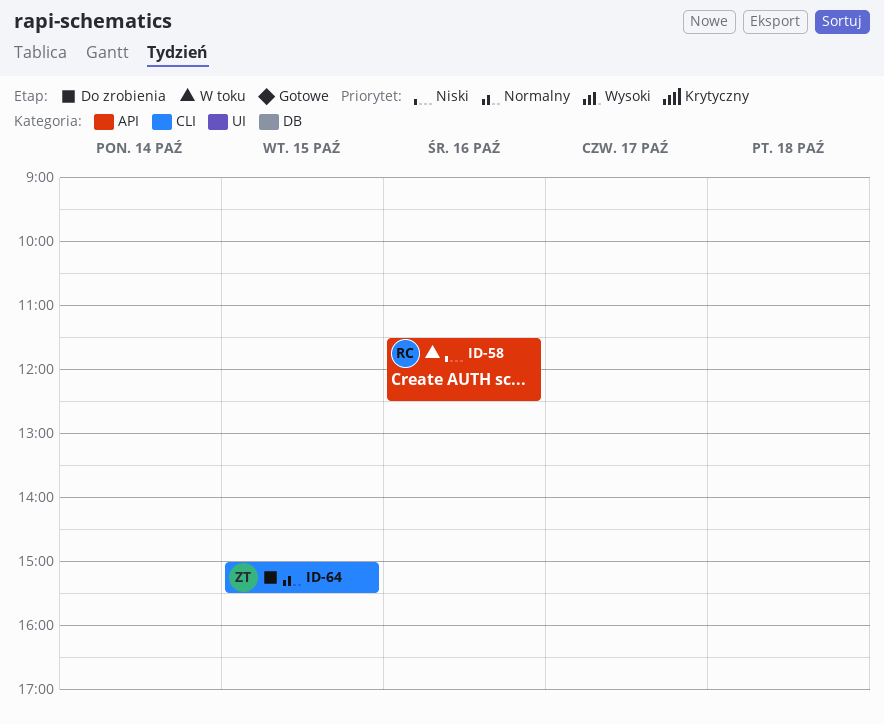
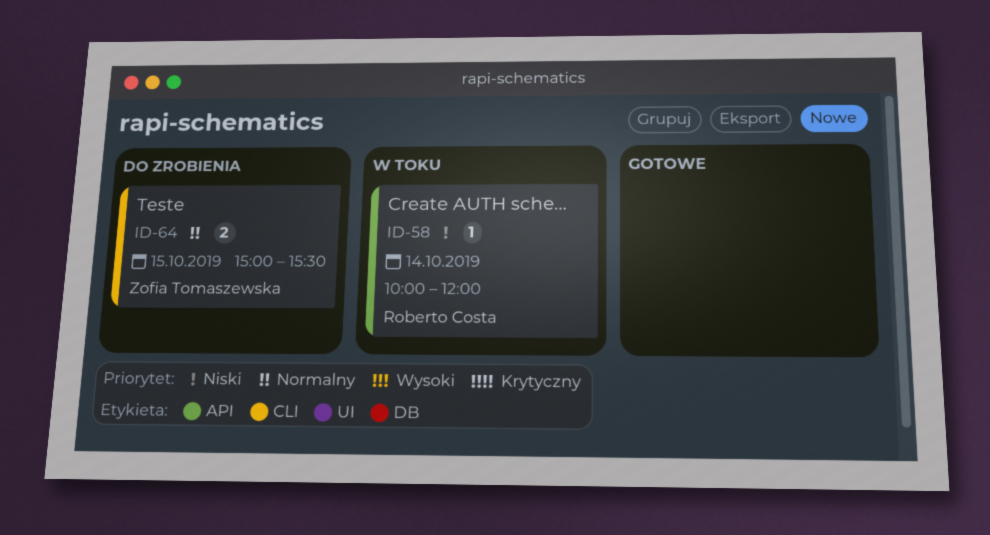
ID-58, day: Oct 16 -> Oct 14
ID-58, begins: 11:30 -> 10:00
ID-58, ends: 12:30 -> 12:00

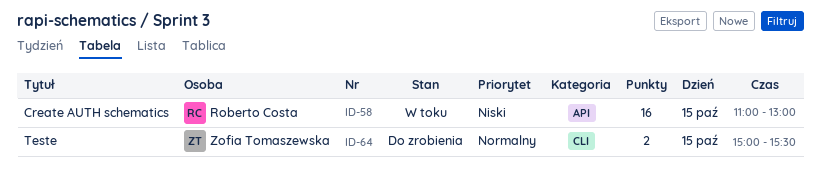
ID-58, estimate: 1 -> 16
ID-58, day: Oct 14 -> Oct 15
ID-58, begins: 10:00 -> 11:00
ID-58, ends: 12:00 -> 13:00

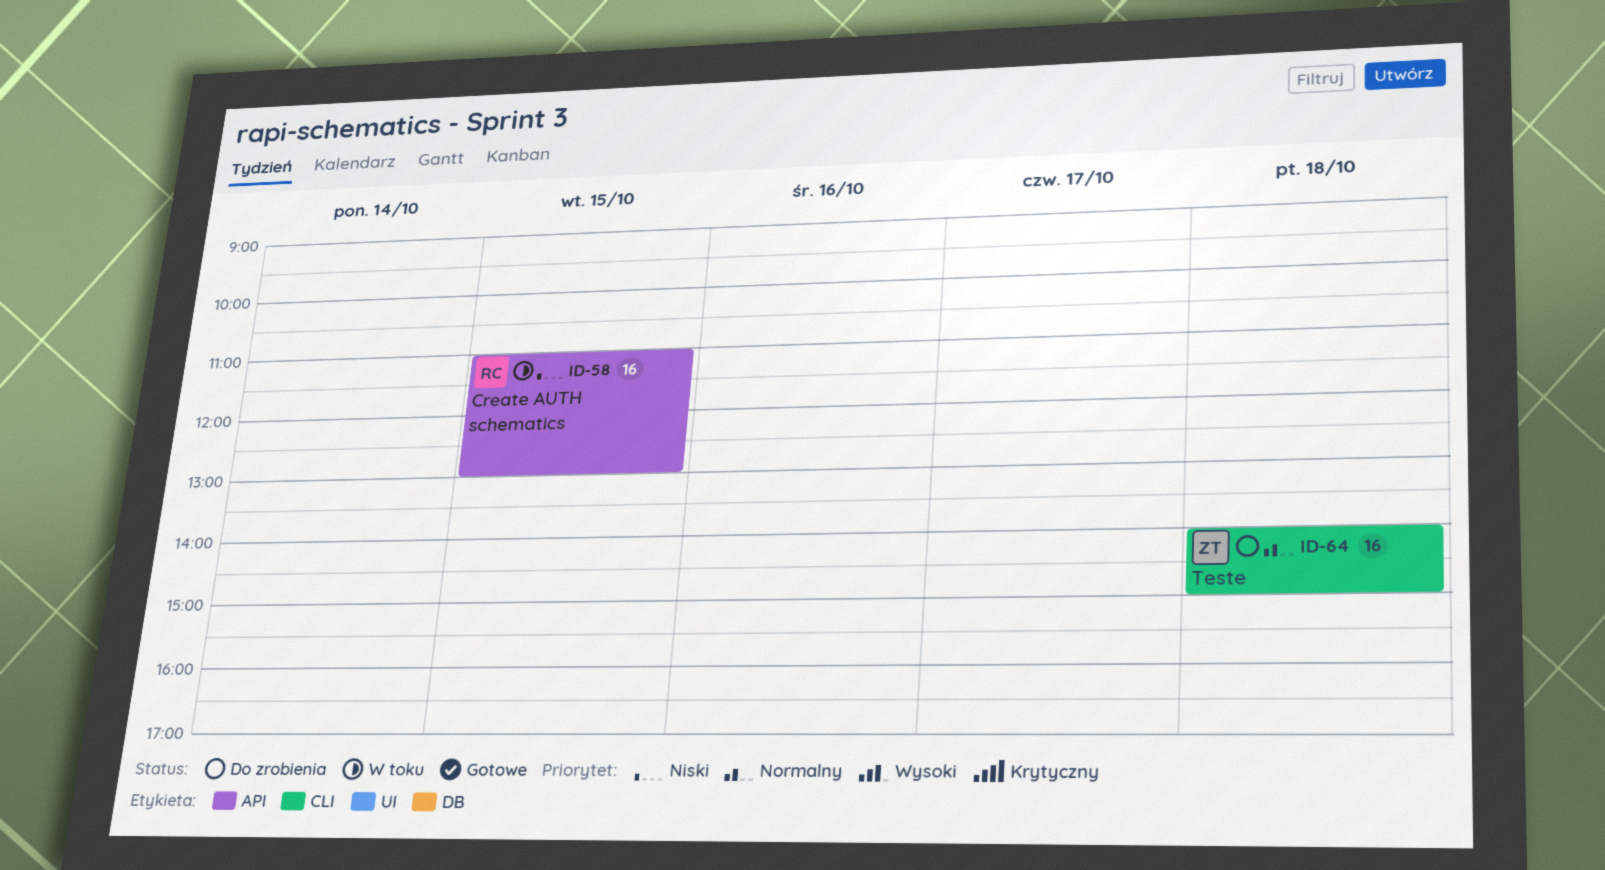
ID-64, estimate: 2 -> 16
ID-64, day: Oct 15 -> Oct 18
ID-64, begins: 15:00 -> 14:00
ID-64, ends: 15:30 -> 15:00

